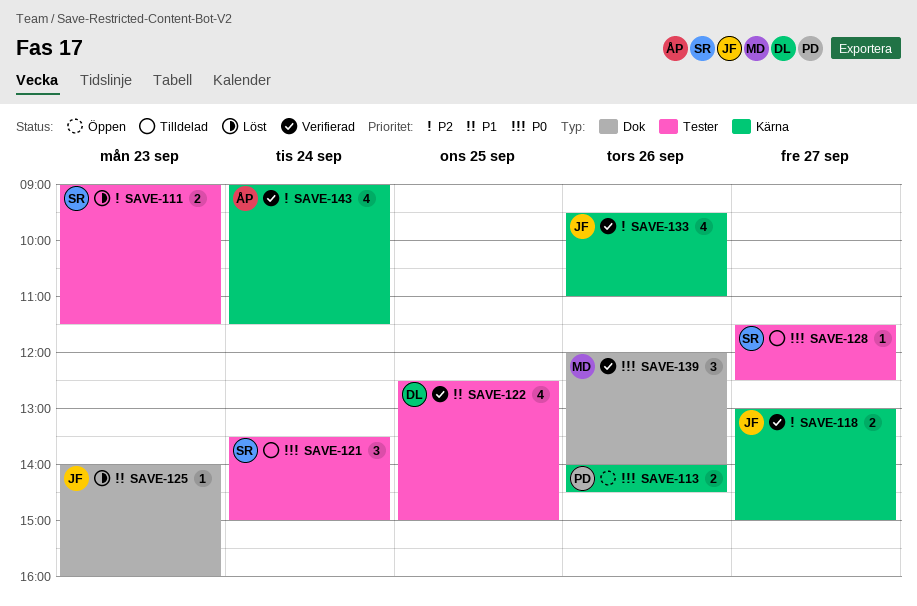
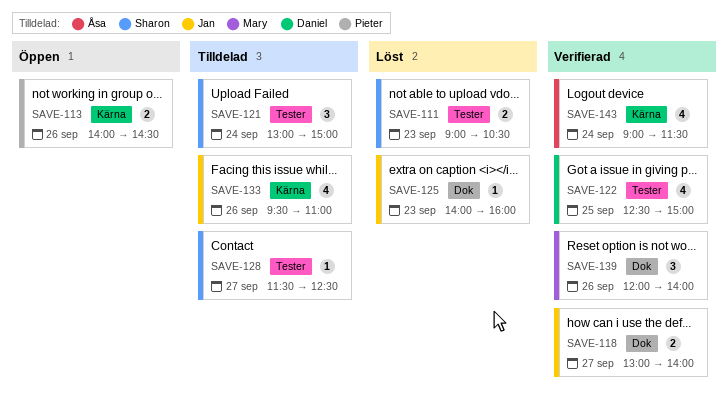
SAVE-111, ends: 11:30 -> 10:30
SAVE-118, label: Kärna -> Dok
SAVE-118, ends: 15:00 -> 14:00
SAVE-121, begins: 13:30 -> 13:00
SAVE-133, status: Verifierad -> Tilldelad

